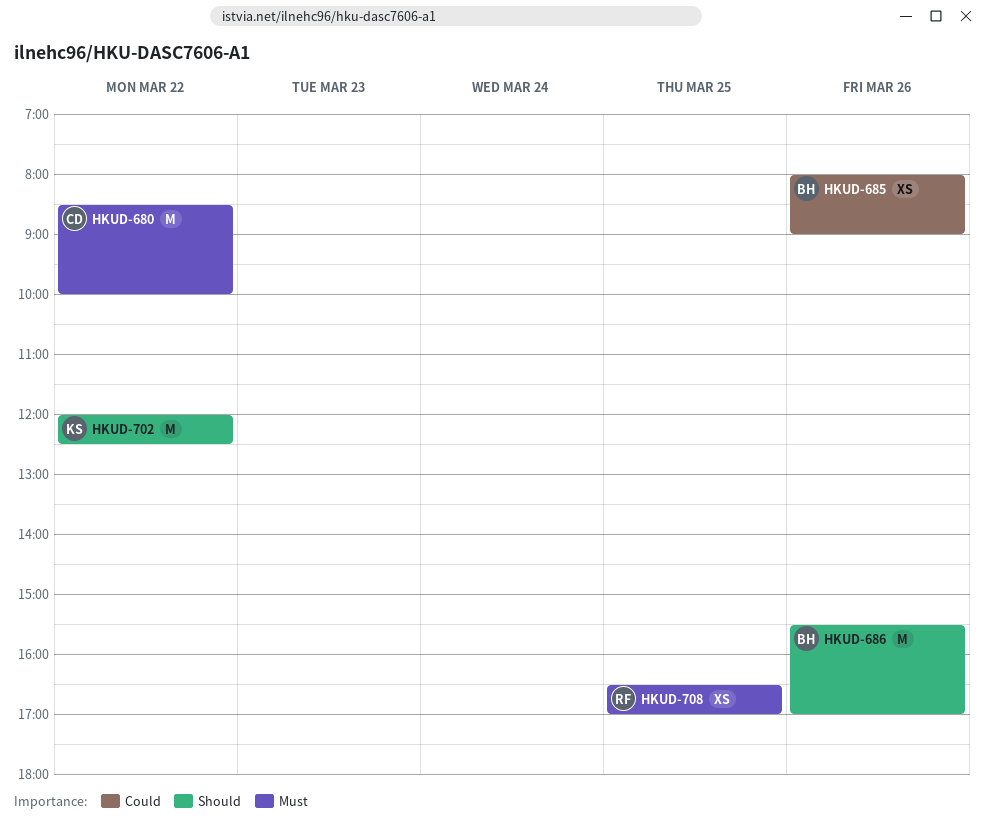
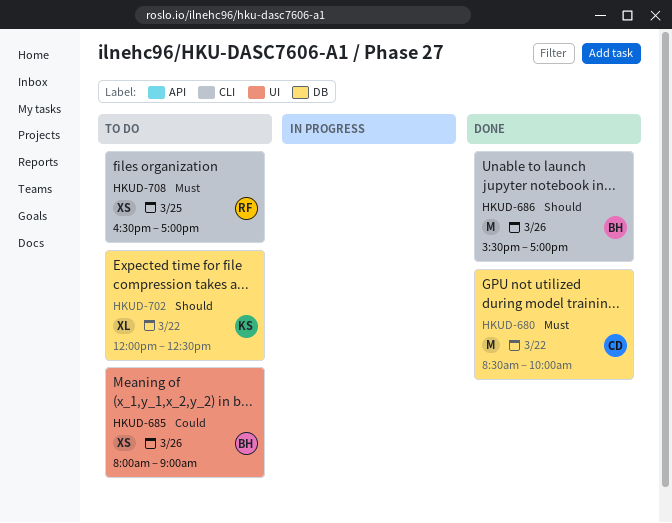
HKUD-702, estimate: M -> XL

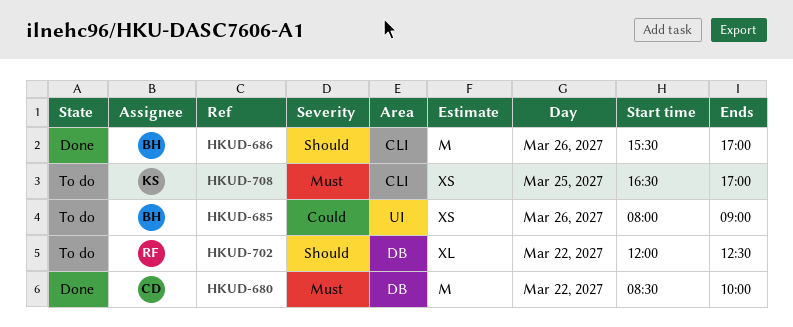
HKUD-702, owner: KS -> RF
HKUD-708, owner: RF -> KS

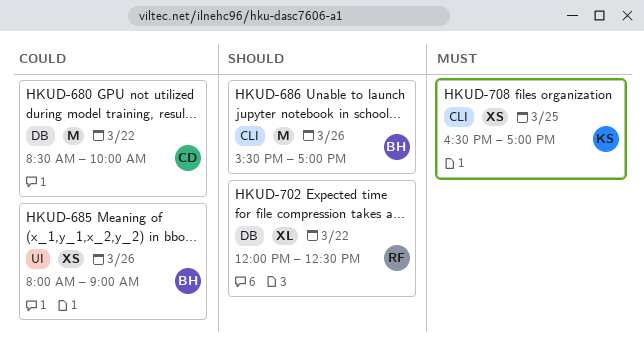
HKUD-680, priority: Must -> Could

